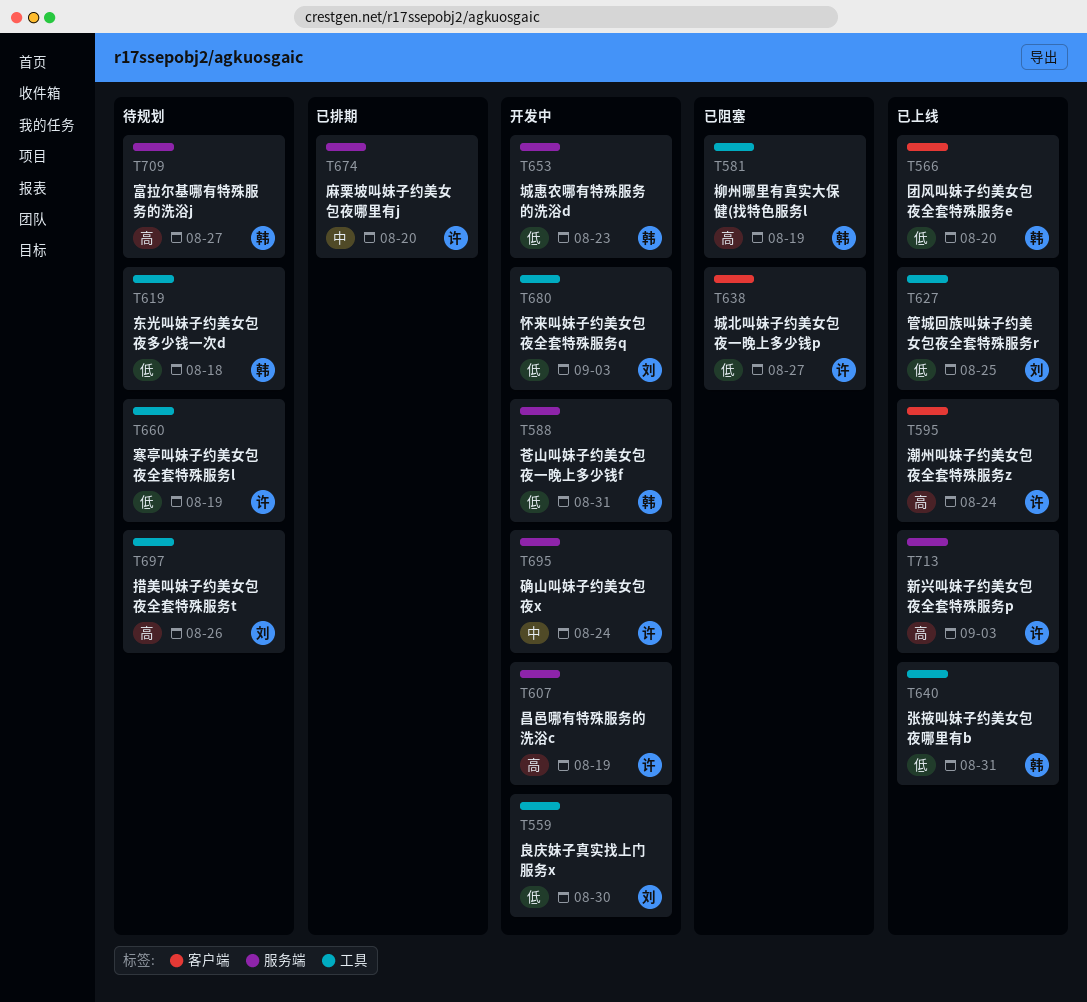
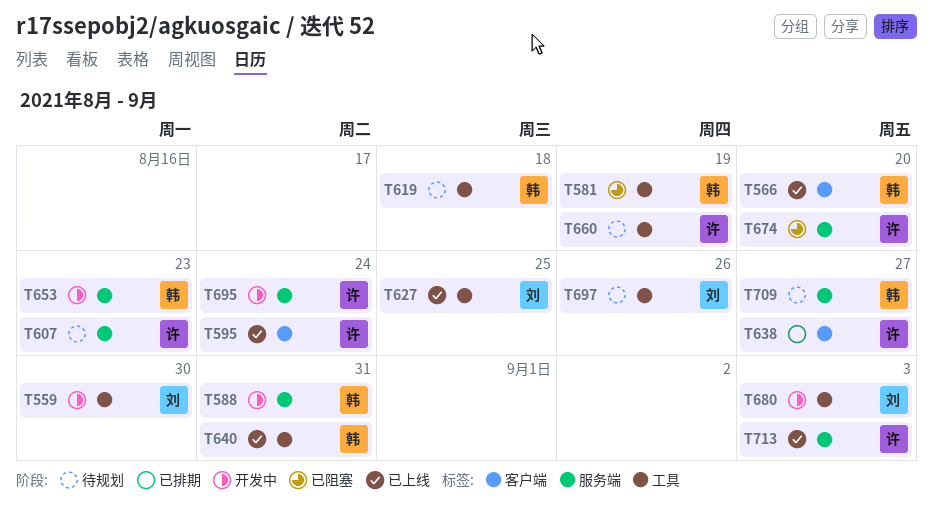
T607, status: 开发中 -> 待规划
T607, due: Aug 19 -> Aug 23
T638, status: 已阻塞 -> 已排期
T674, status: 已排期 -> 已阻塞

